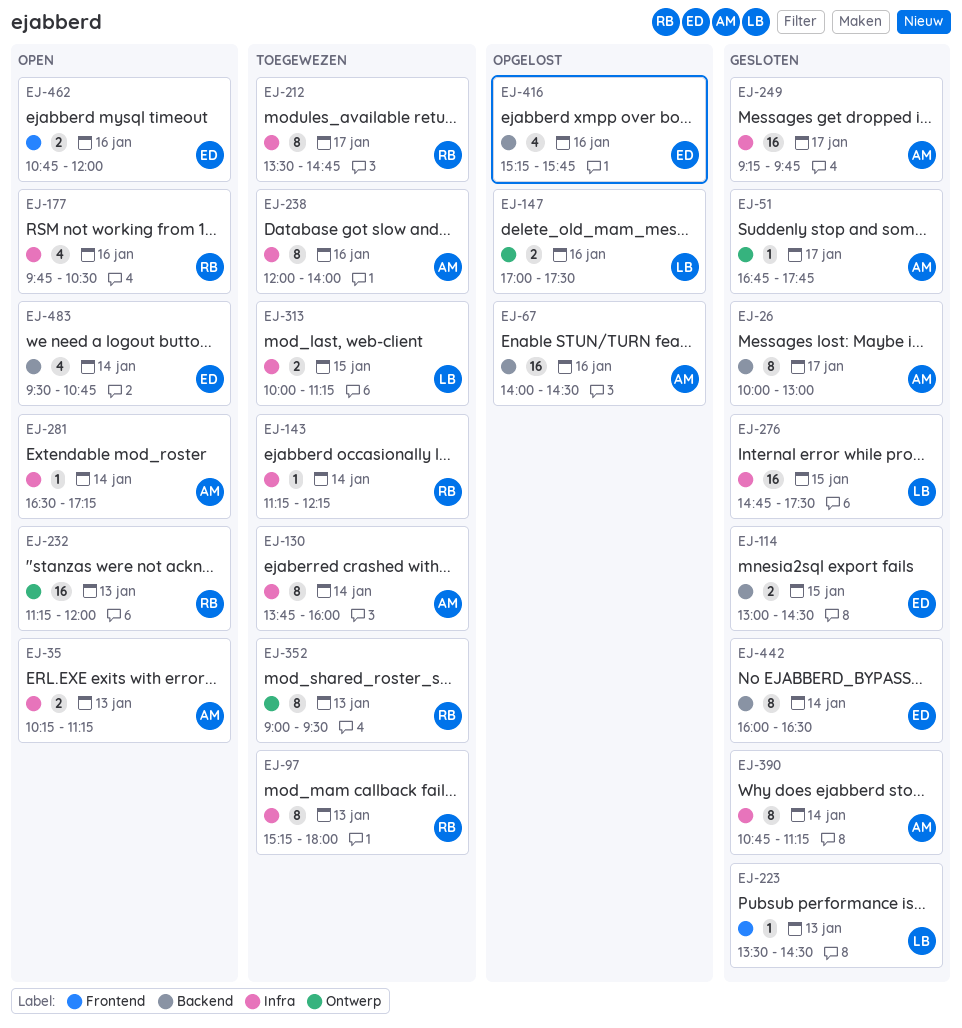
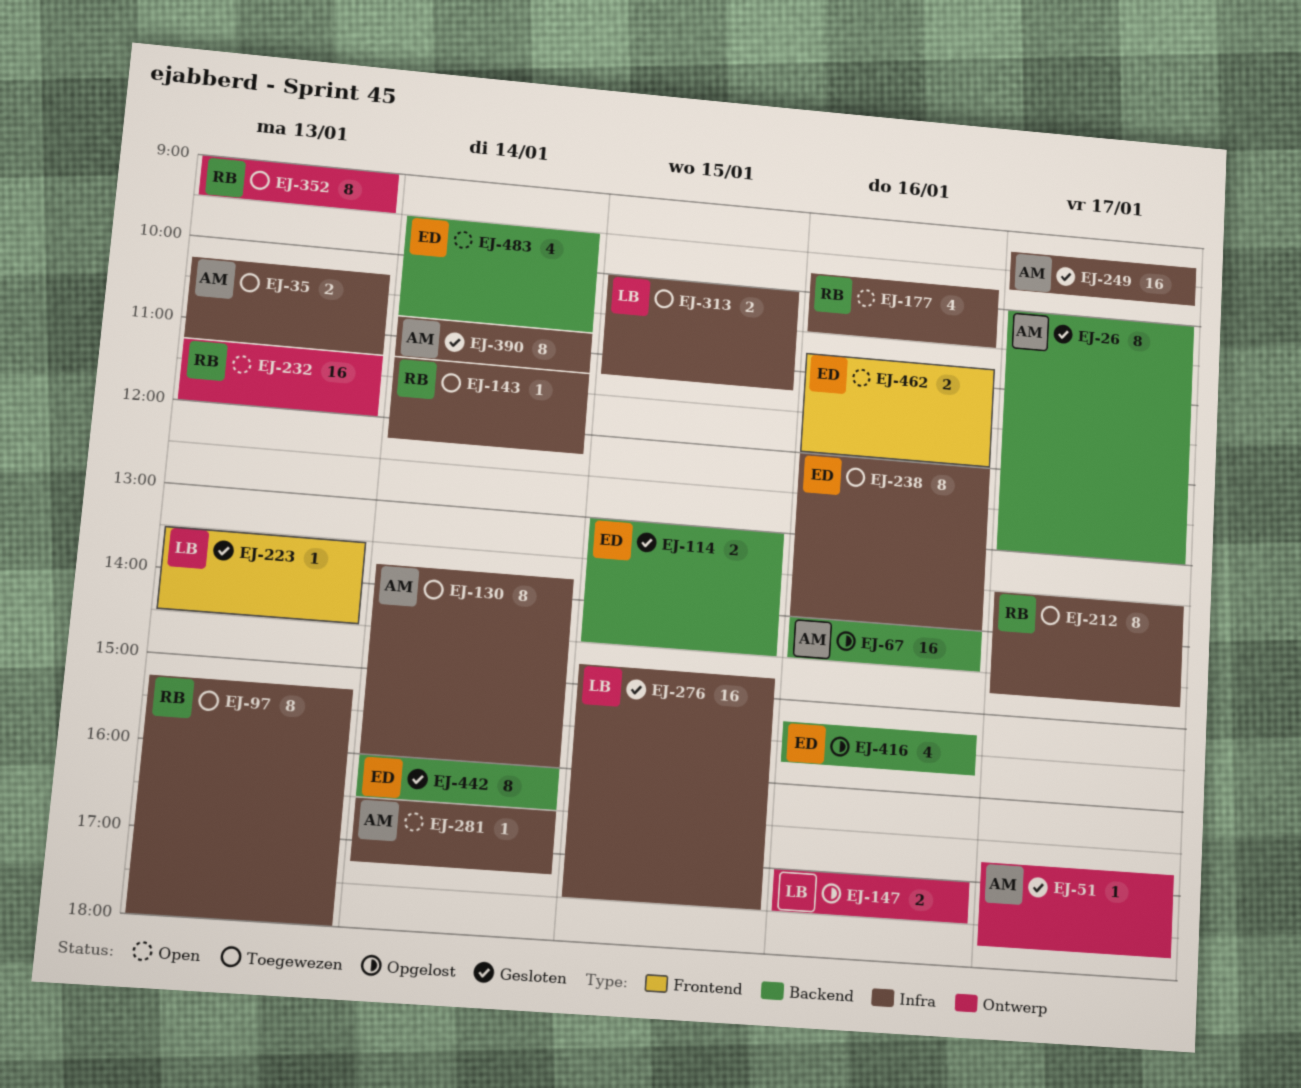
EJ-35, status: Open -> Toegewezen
EJ-238, owner: AM -> ED

